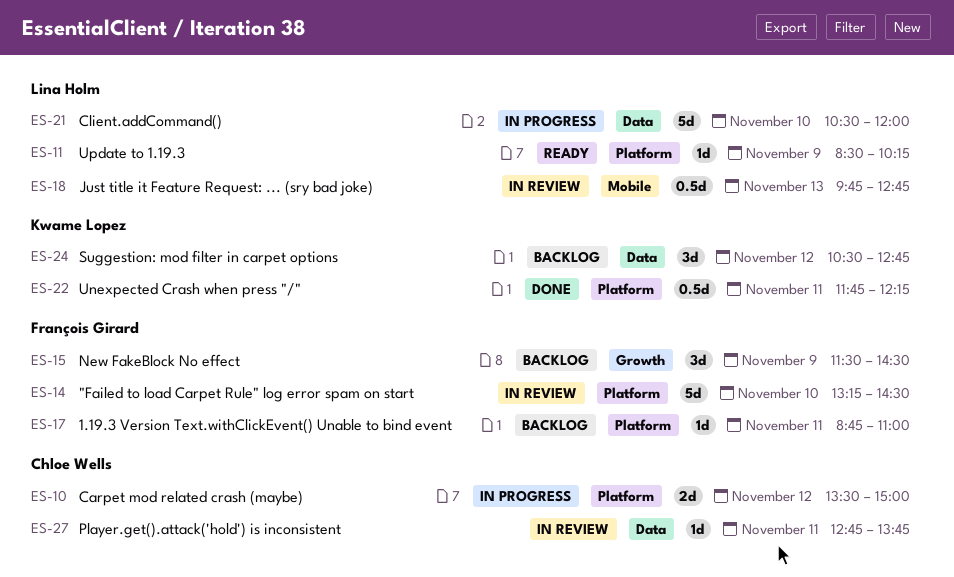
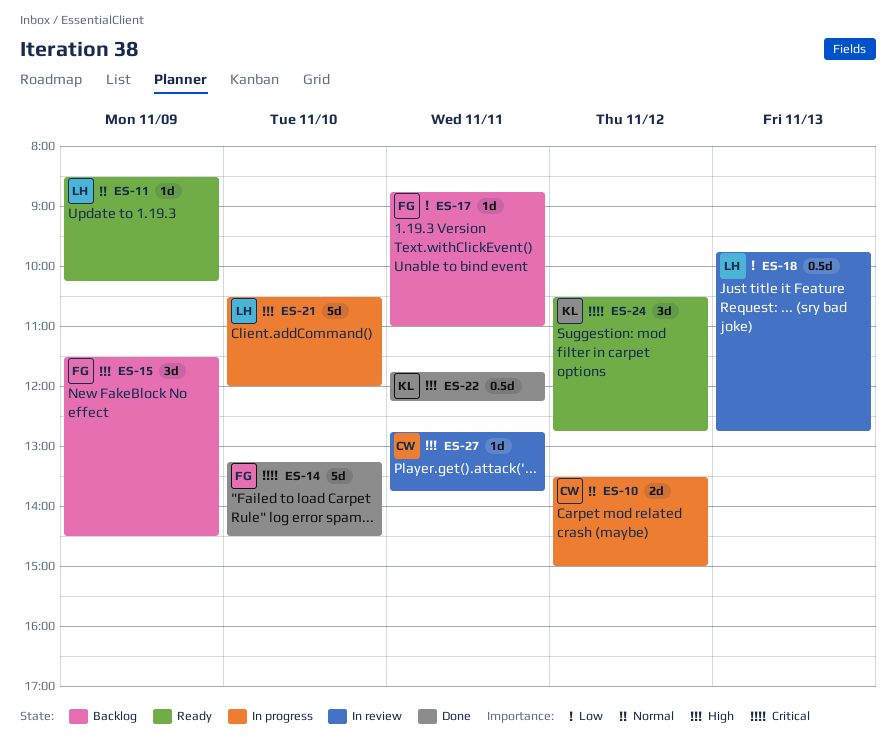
ES-14, status: In review -> Done
ES-24, status: Backlog -> Ready

